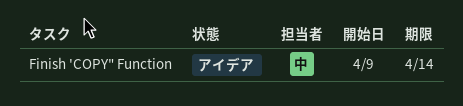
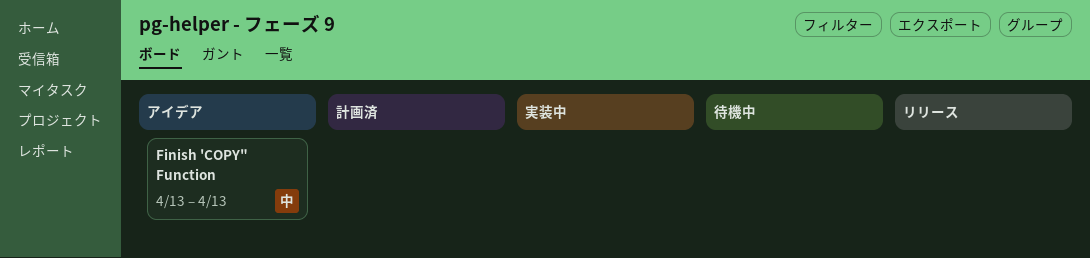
Finish 'COPY" Function, start: Apr 9 -> Apr 13
Finish 'COPY" Function, due: Apr 14 -> Apr 13

